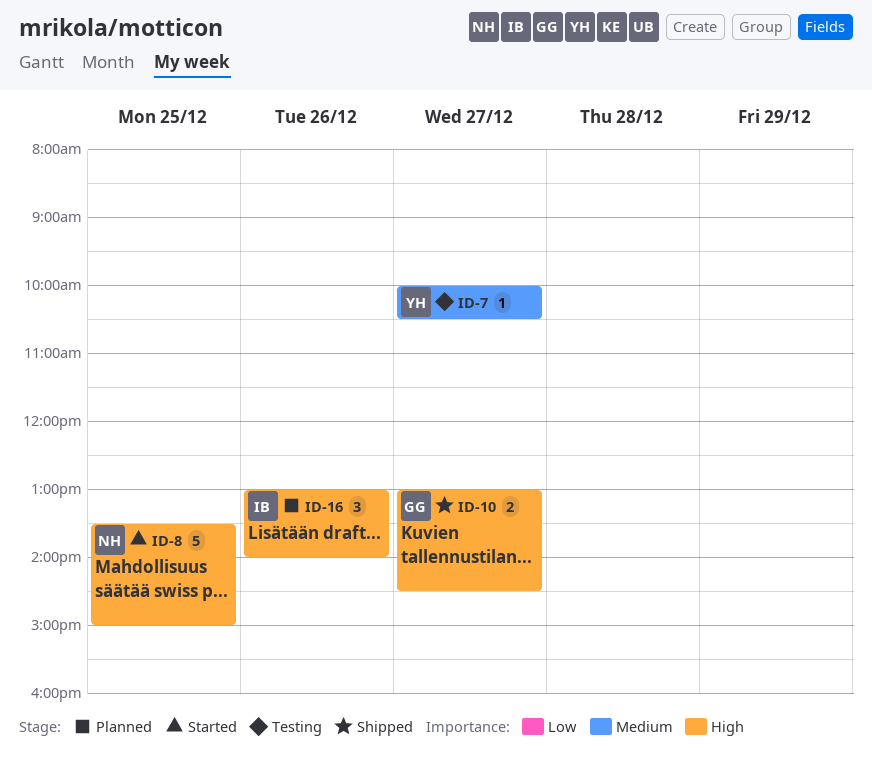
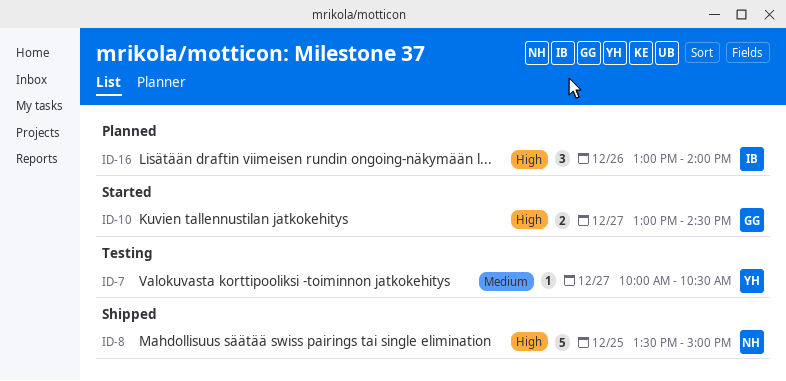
ID-8, status: Started -> Shipped
ID-10, status: Shipped -> Started

